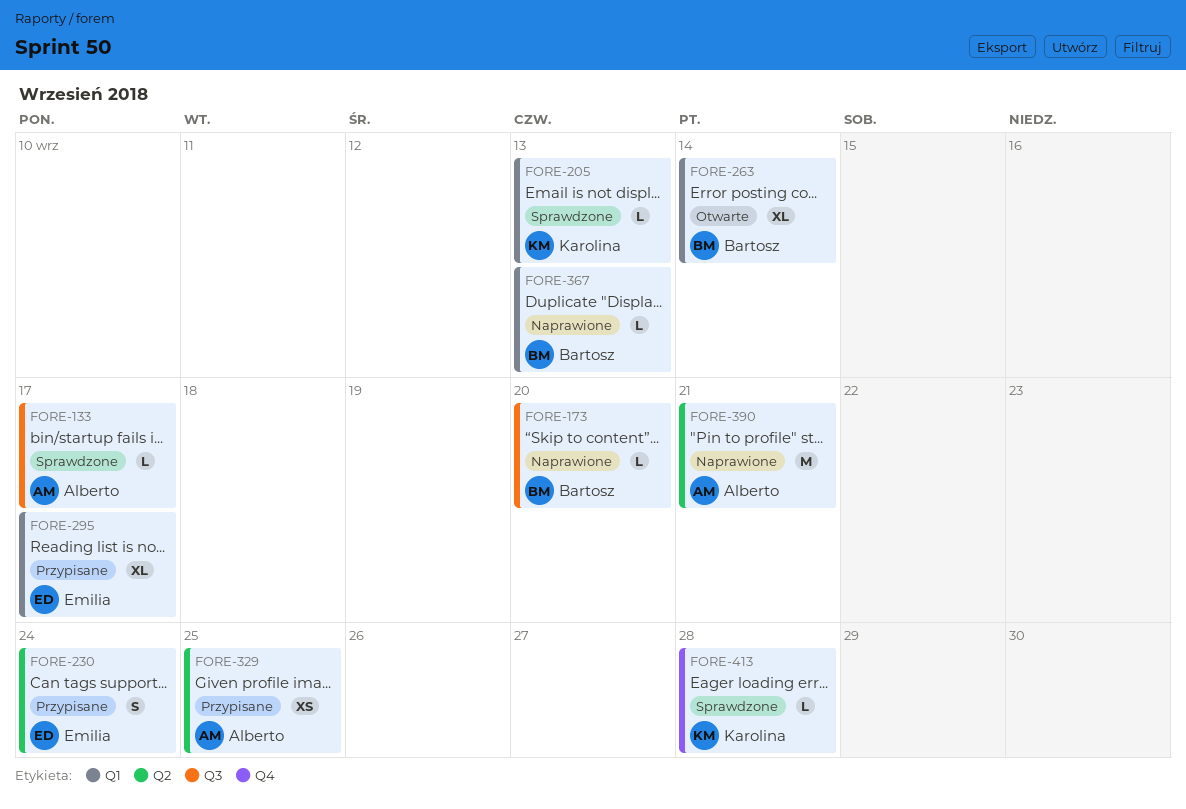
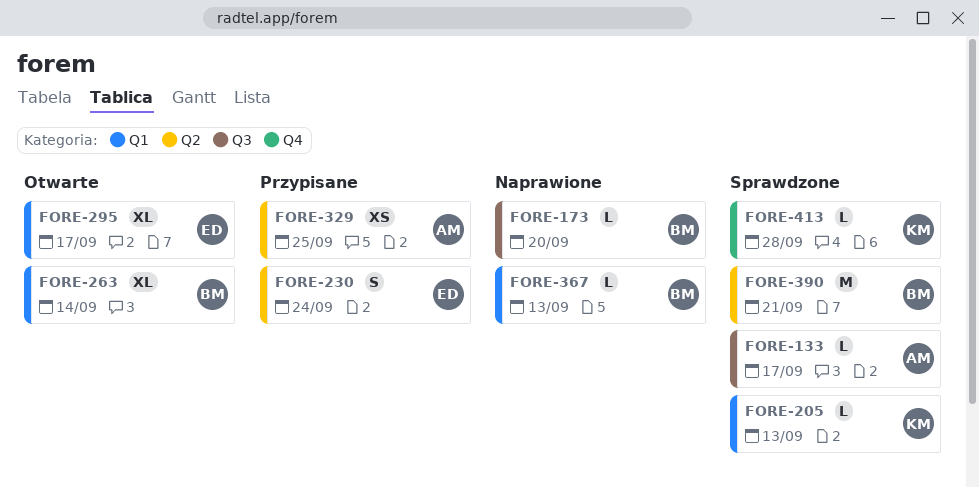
FORE-295, status: Przypisane -> Otwarte
FORE-390, status: Naprawione -> Sprawdzone
FORE-390, owner: Alberto -> Bartosz

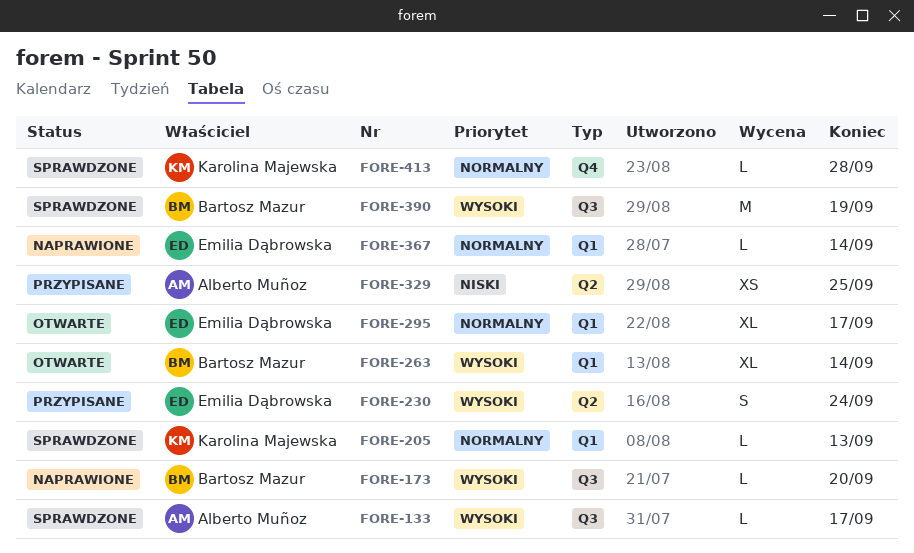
FORE-367, owner: Bartosz Mazur -> Emilia Dąbrowska
FORE-367, due: Sep 13 -> Sep 14
FORE-390, label: Q2 -> Q3
FORE-390, due: Sep 21 -> Sep 19

